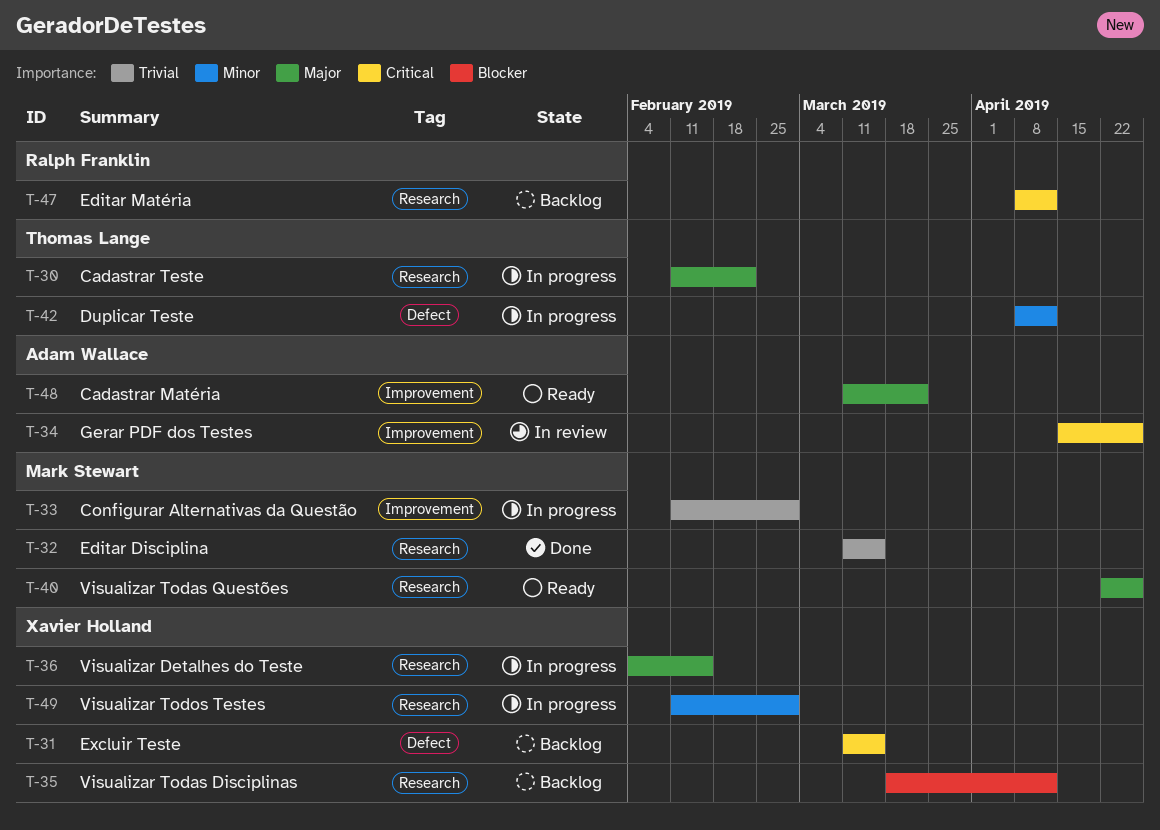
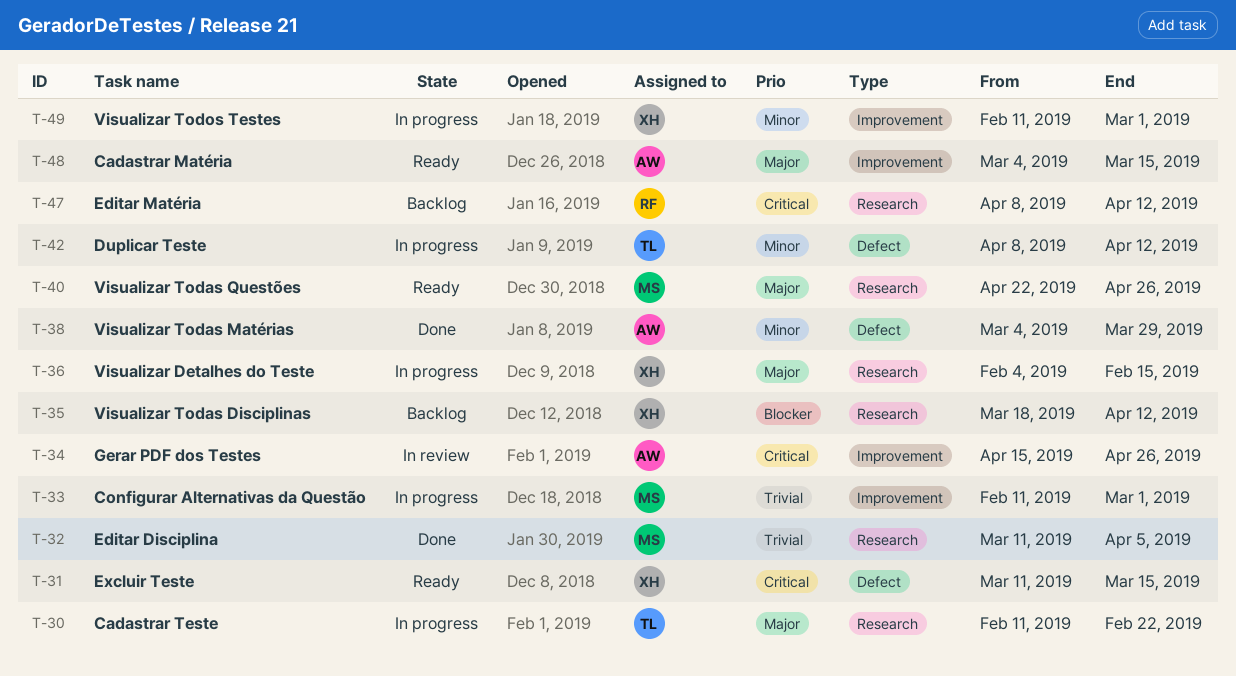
T-31, status: Backlog -> Ready
T-32, due: Mar 15 -> Apr 5
T-38: none -> present
T-48, start: Mar 11 -> Mar 4
T-48, due: Mar 22 -> Mar 15
T-49, label: Research -> Improvement

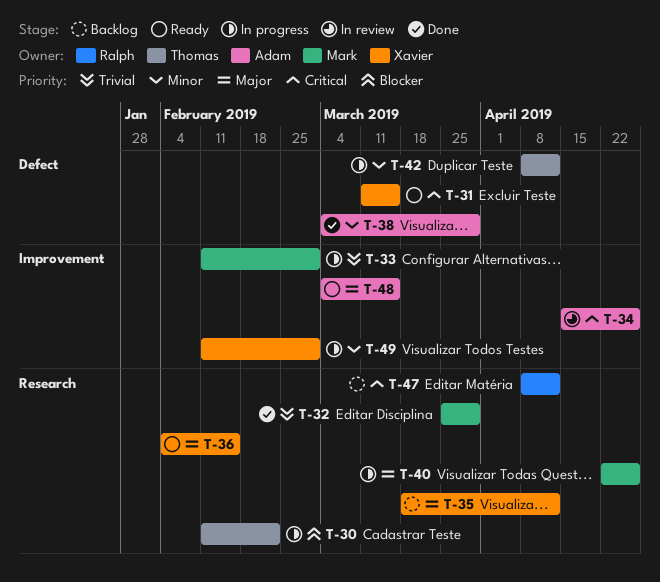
T-30, priority: Major -> Blocker
T-32, start: Mar 11 -> Mar 25
T-32, due: Apr 5 -> Mar 29
T-35, priority: Blocker -> Major
T-36, status: In progress -> Ready
T-40, status: Ready -> In progress

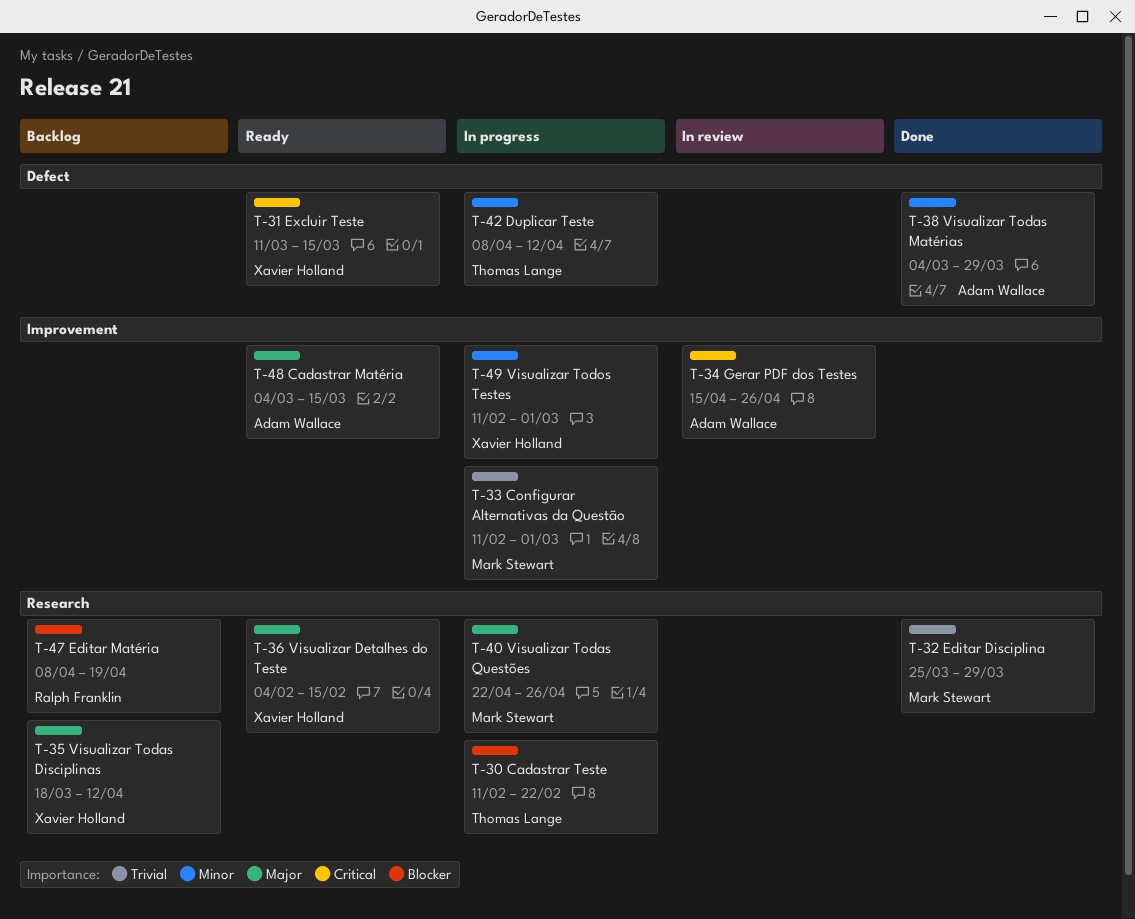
T-47, priority: Critical -> Blocker
T-47, due: Apr 12 -> Apr 19

